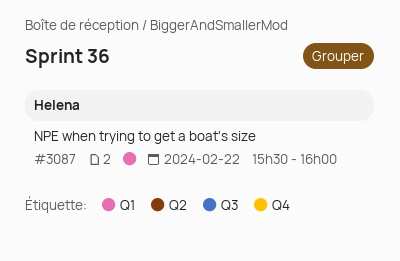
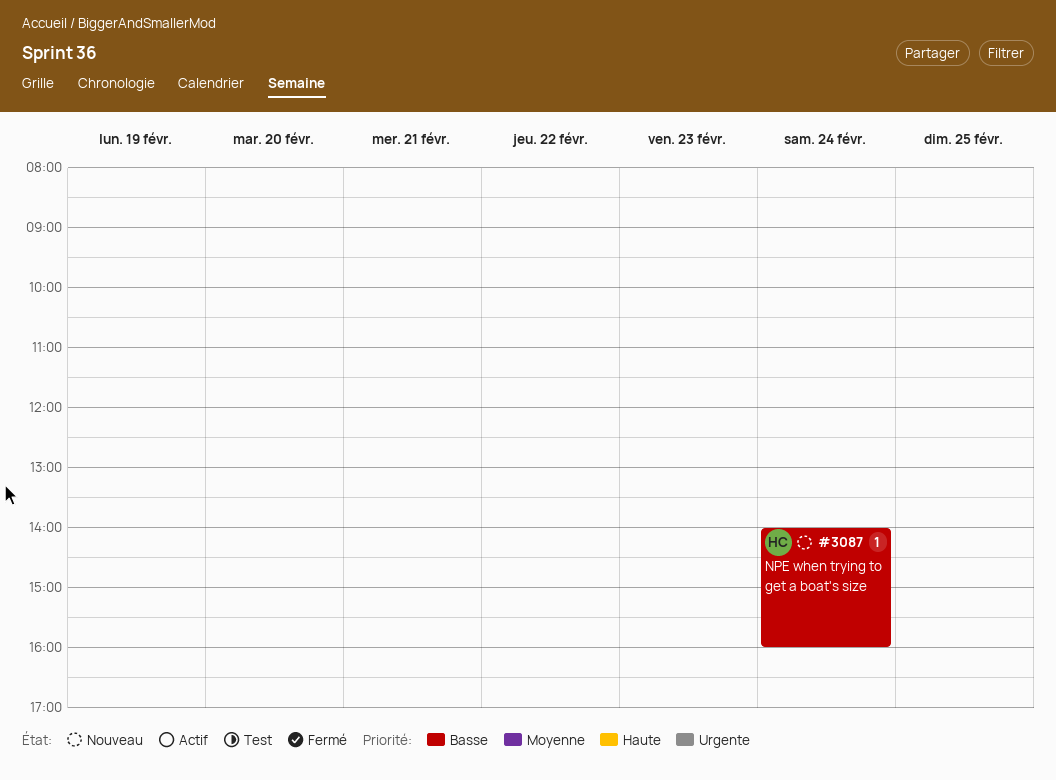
#3087, day: Feb 22 -> Feb 24
#3087, begins: 15:30 -> 14:00

